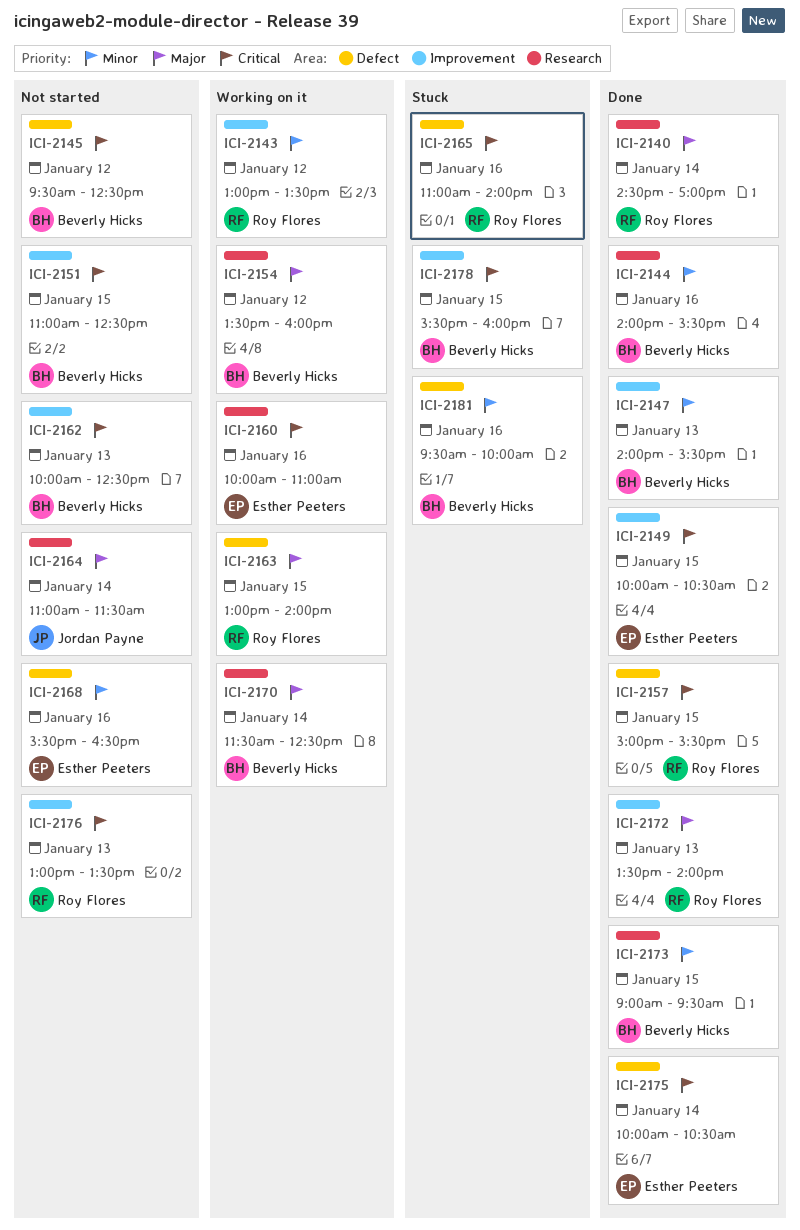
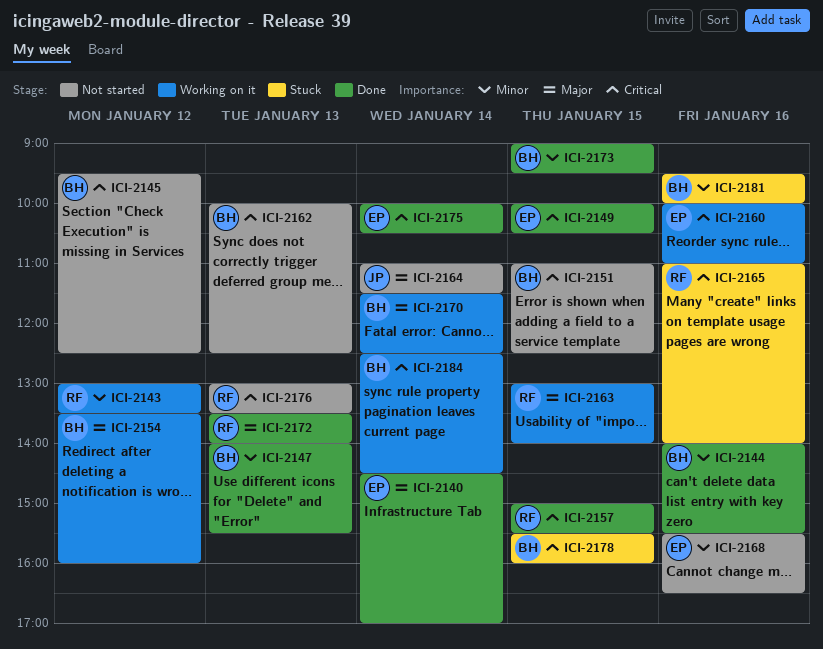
ICI-2140, owner: Roy Flores -> Esther Peeters
ICI-2184: none -> present

